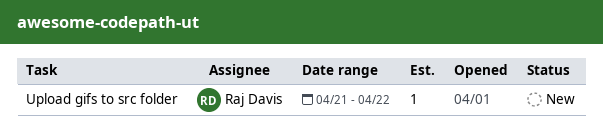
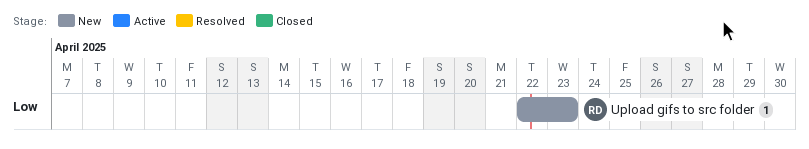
Upload gifs to src folder, start: Apr 21 -> Apr 22
Upload gifs to src folder, due: Apr 22 -> Apr 23

